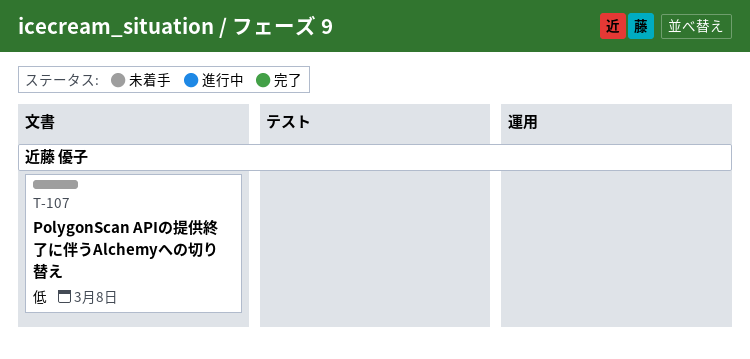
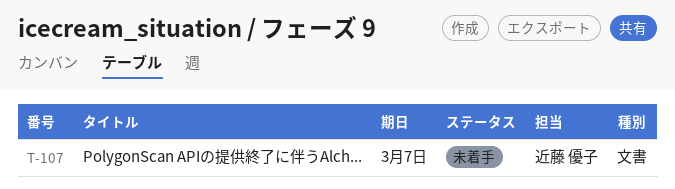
T-107, due: Mar 8 -> Mar 7

